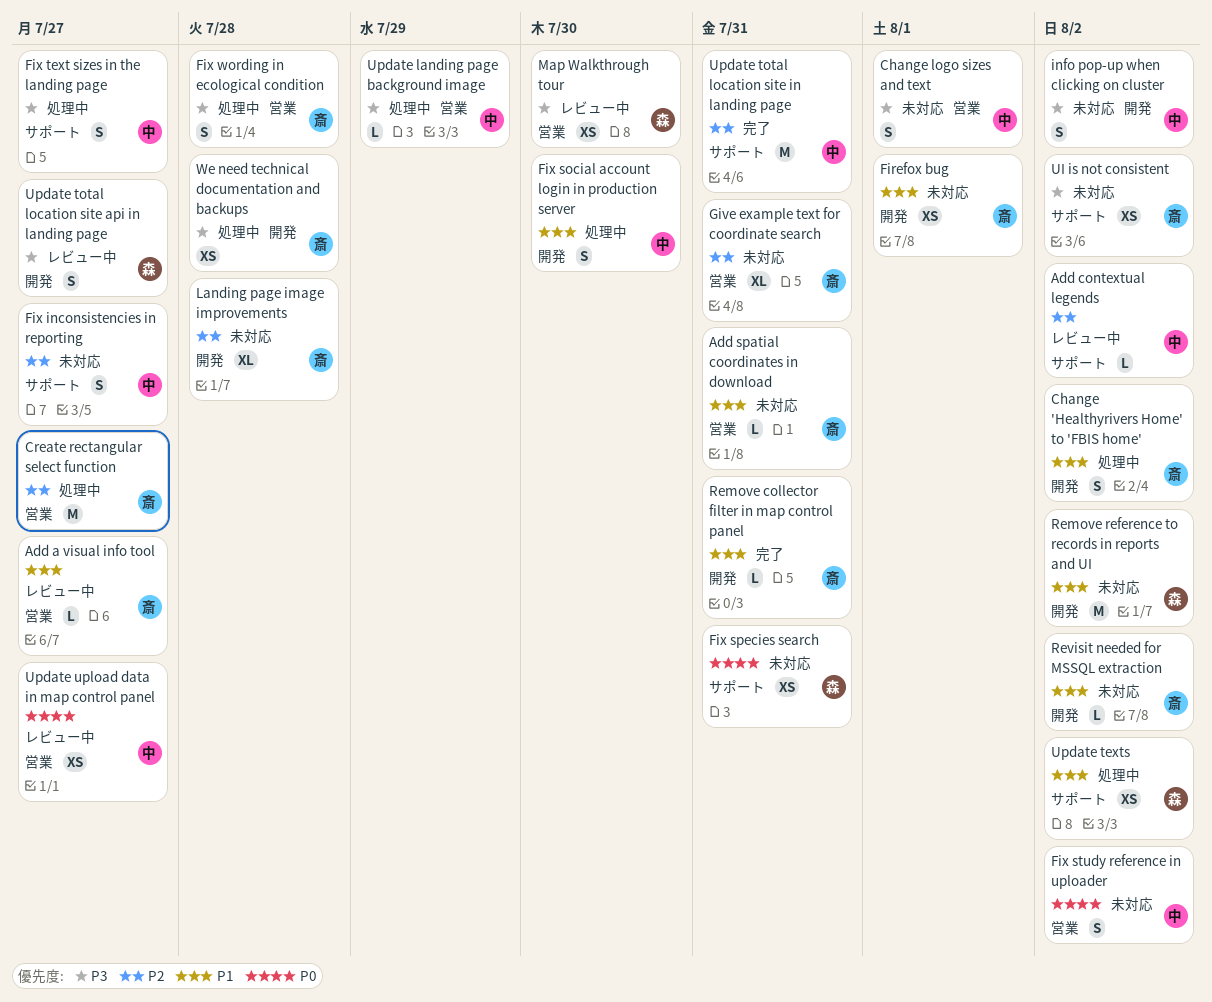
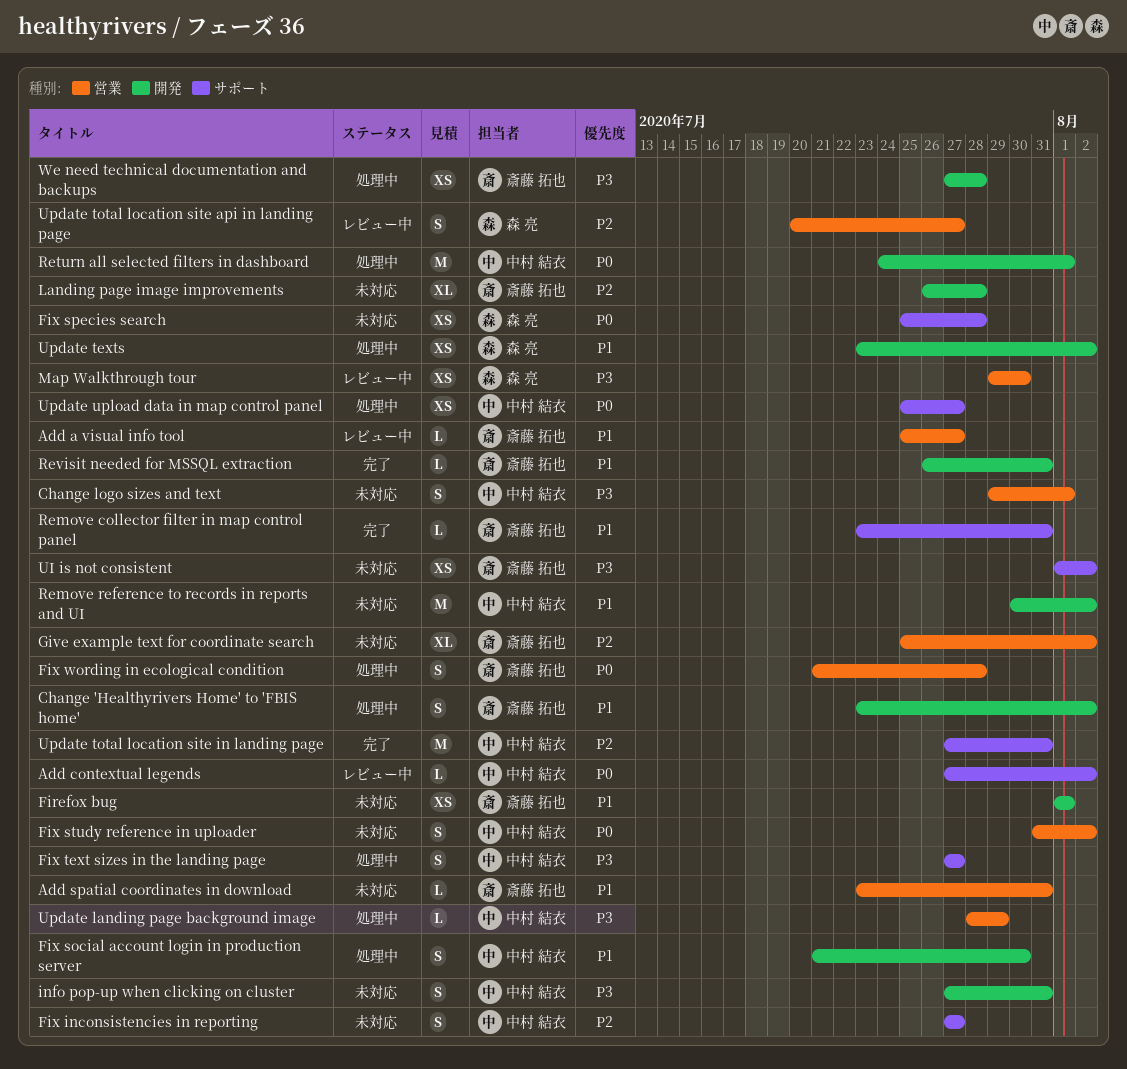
Add contextual legends, priority: P2 -> P0
Create rectangular select function: present -> none
Fix species search, due: Jul 31 -> Jul 28
Fix wording in ecological condition, priority: P3 -> P0
Give example text for coordinate search, due: Jul 31 -> Aug 2
info pop-up when clicking on cluster, due: Aug 2 -> Jul 31
Remove collector filter in map control panel, label: 開発 -> サポート
Remove reference to records in reports and UI, owner: 森 亮 -> 中村 結衣
Return all selected filters in dashboard: none -> present
Revisit needed for MSSQL extraction, status: 未対応 -> 完了
Revisit needed for MSSQL extraction, due: Aug 2 -> Jul 31
Update texts, label: サポート -> 開発
Update total location site api in landing page, priority: P3 -> P2
Update total location site api in landing page, label: 開発 -> 営業
Update upload data in map control panel, status: レビュー中 -> 処理中
Update upload data in map control panel, label: 営業 -> サポート

